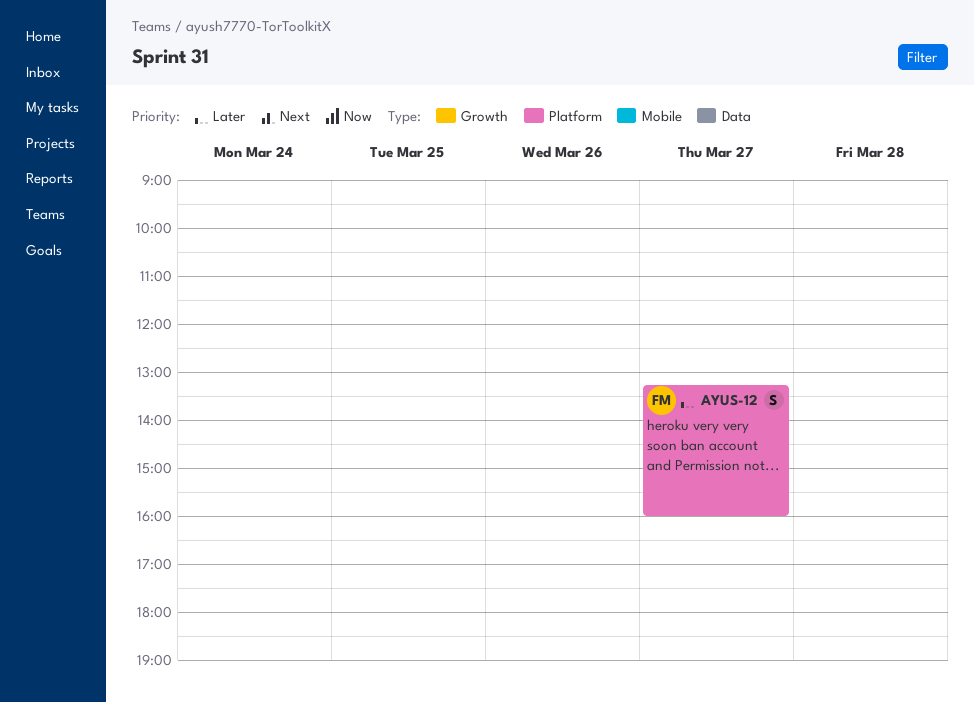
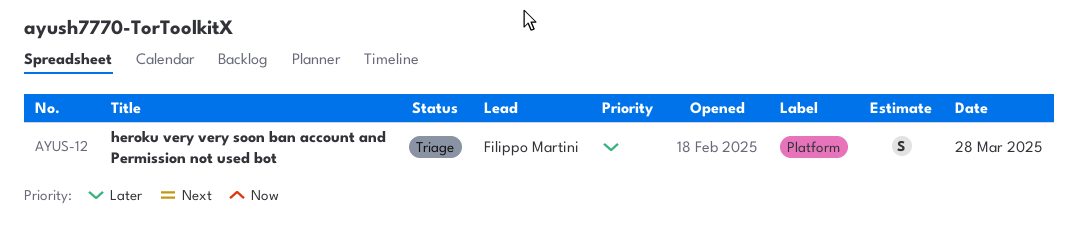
AYUS-12, day: Mar 27 -> Mar 28

